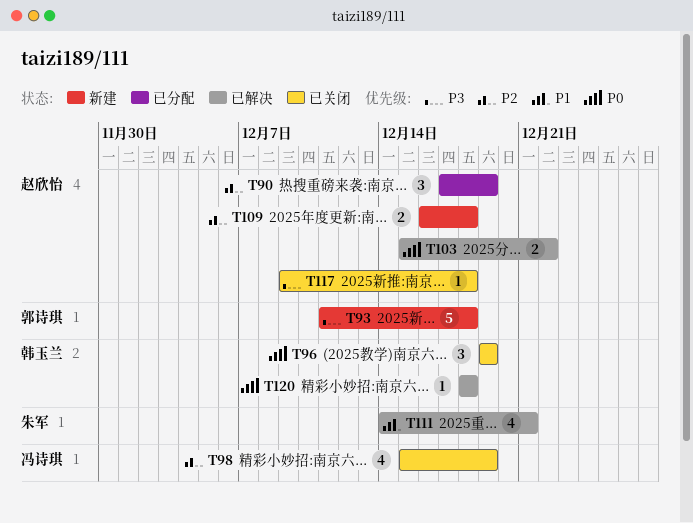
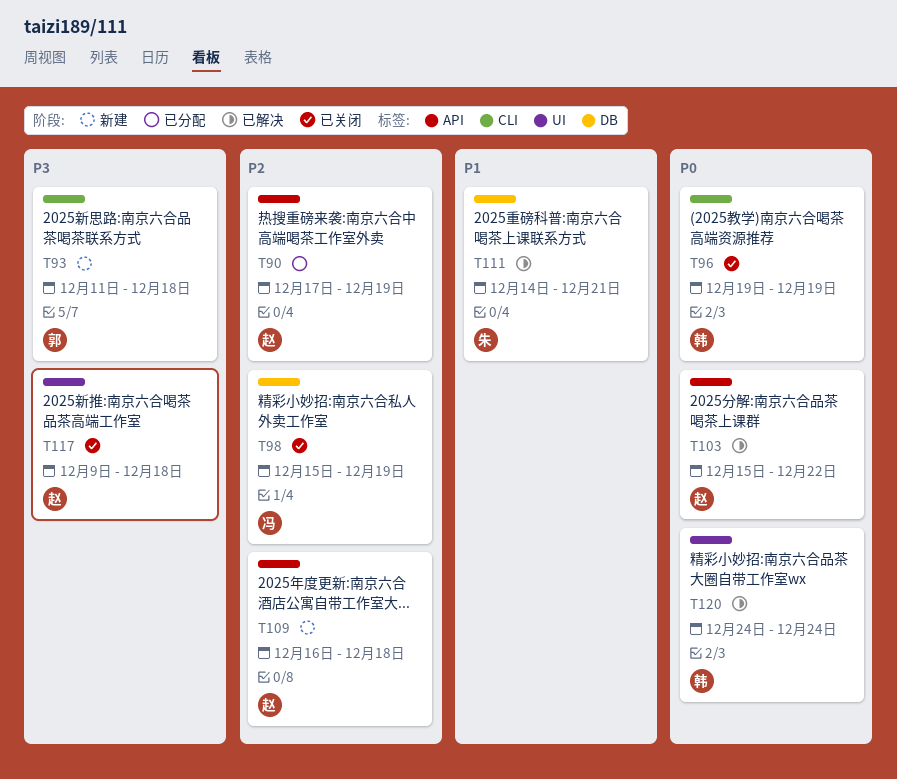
T120, start: Dec 18 -> Dec 24
T120, due: Dec 18 -> Dec 24

